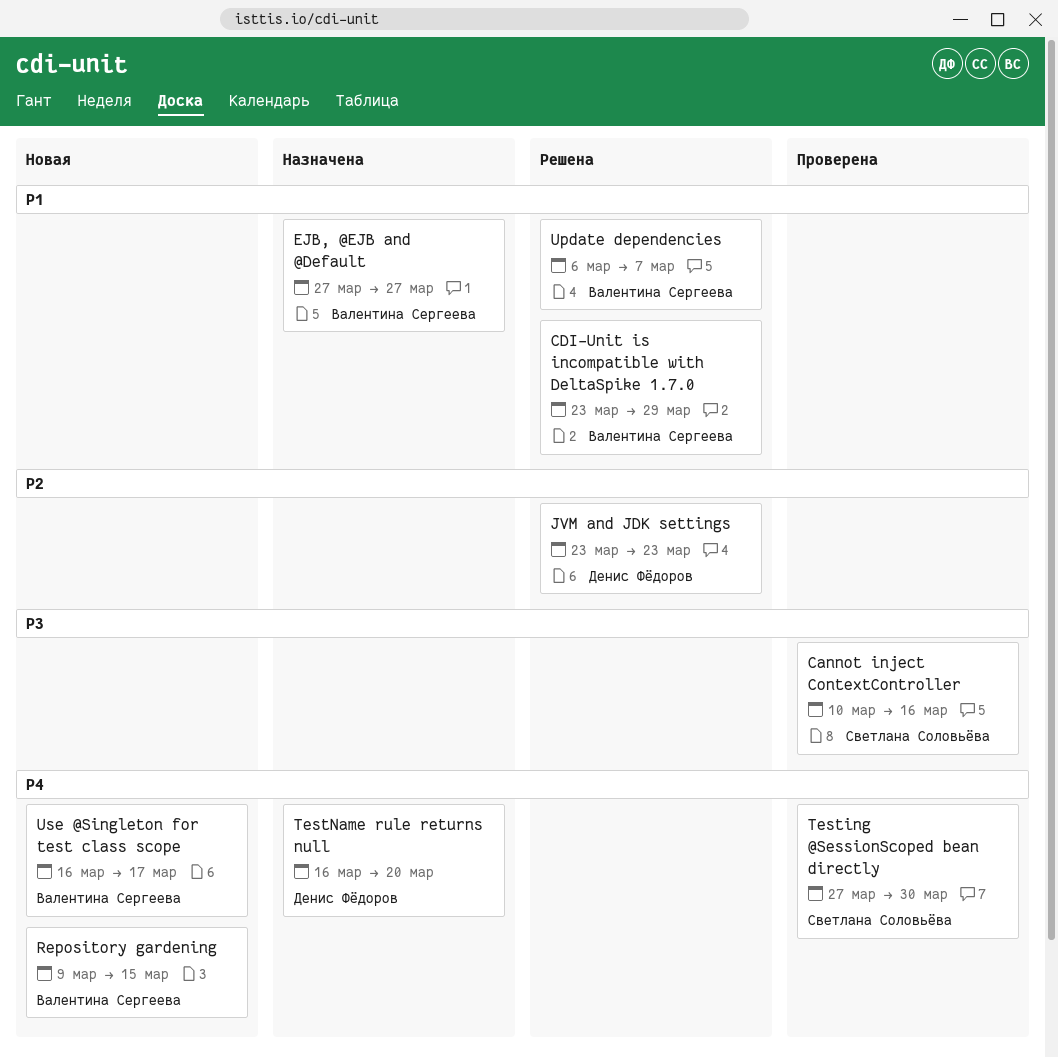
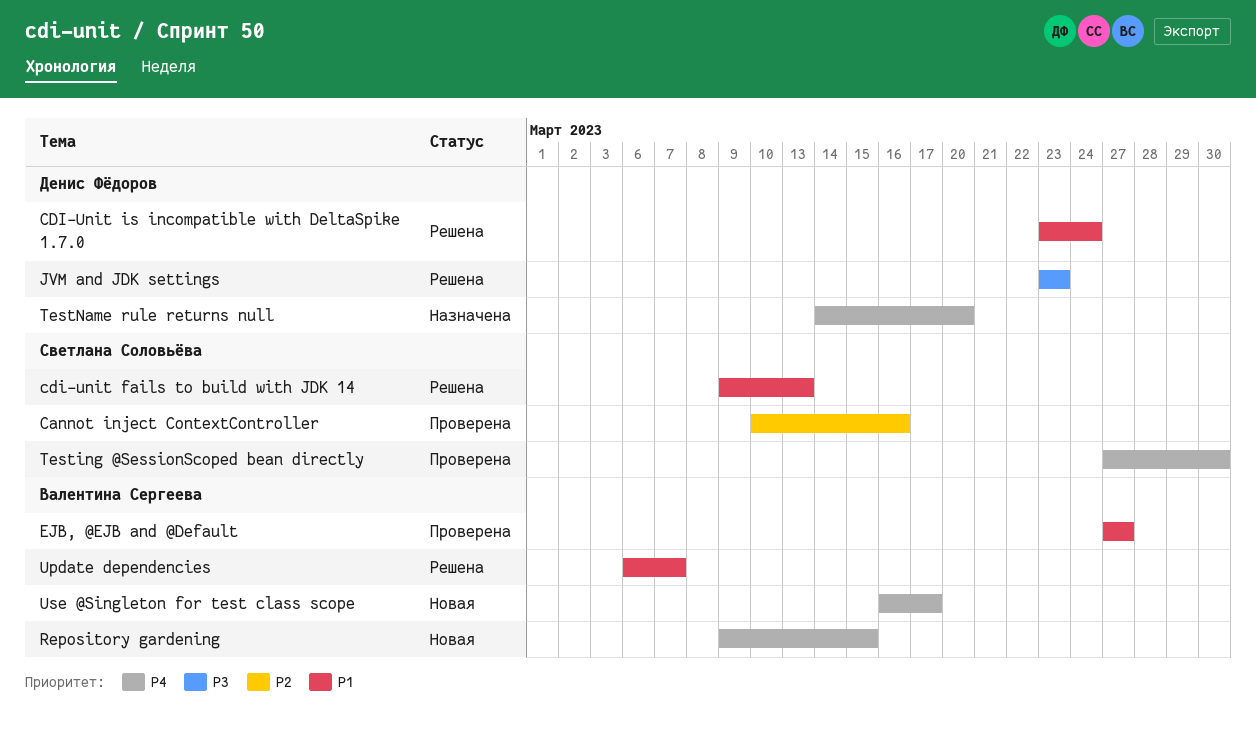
Cannot inject ContextController, priority: P3 -> P2
cdi-unit fails to build with JDK 14: none -> present
CDI-Unit is incompatible with DeltaSpike 1.7.0, owner: Валентина Сергеева -> Денис Фёдоров
CDI-Unit is incompatible with DeltaSpike 1.7.0, due: Mar 29 -> Mar 24
EJB, @EJB and @Default, status: Назначена -> Проверена
JVM and JDK settings, priority: P2 -> P3
TestName rule returns null, start: Mar 16 -> Mar 14

